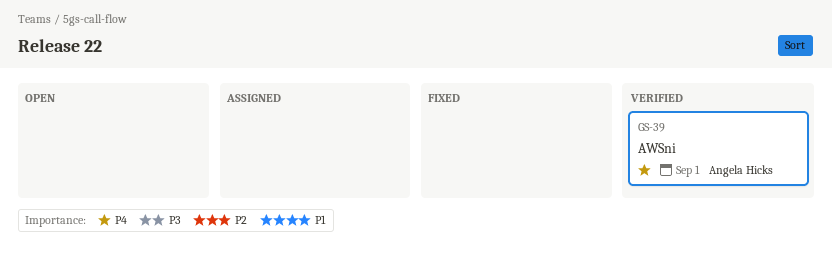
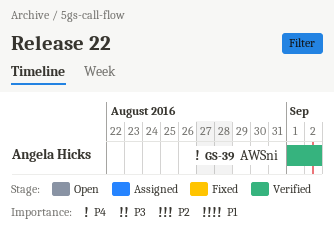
GS-39, due: Sep 1 -> Sep 2

